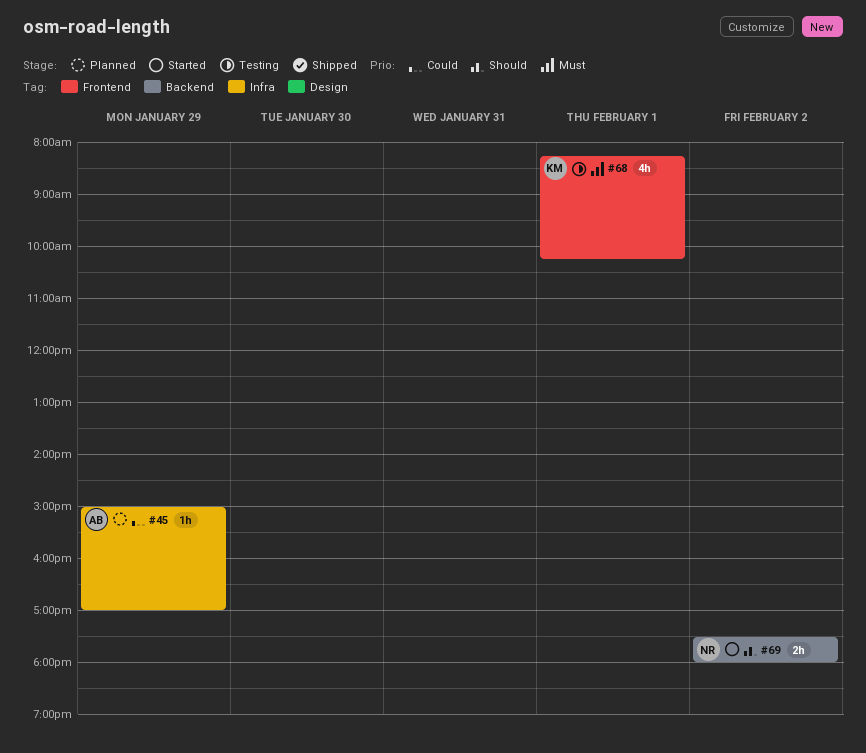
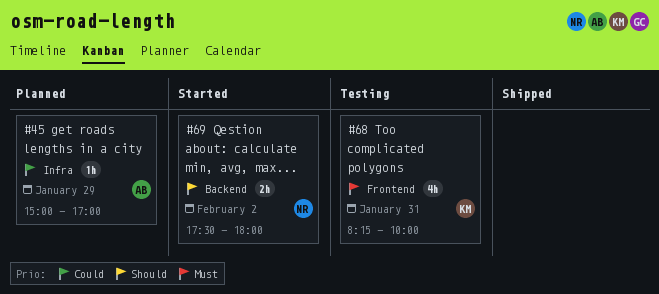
#68, day: Feb 1 -> Jan 31
#68, ends: 10:15 -> 10:00

